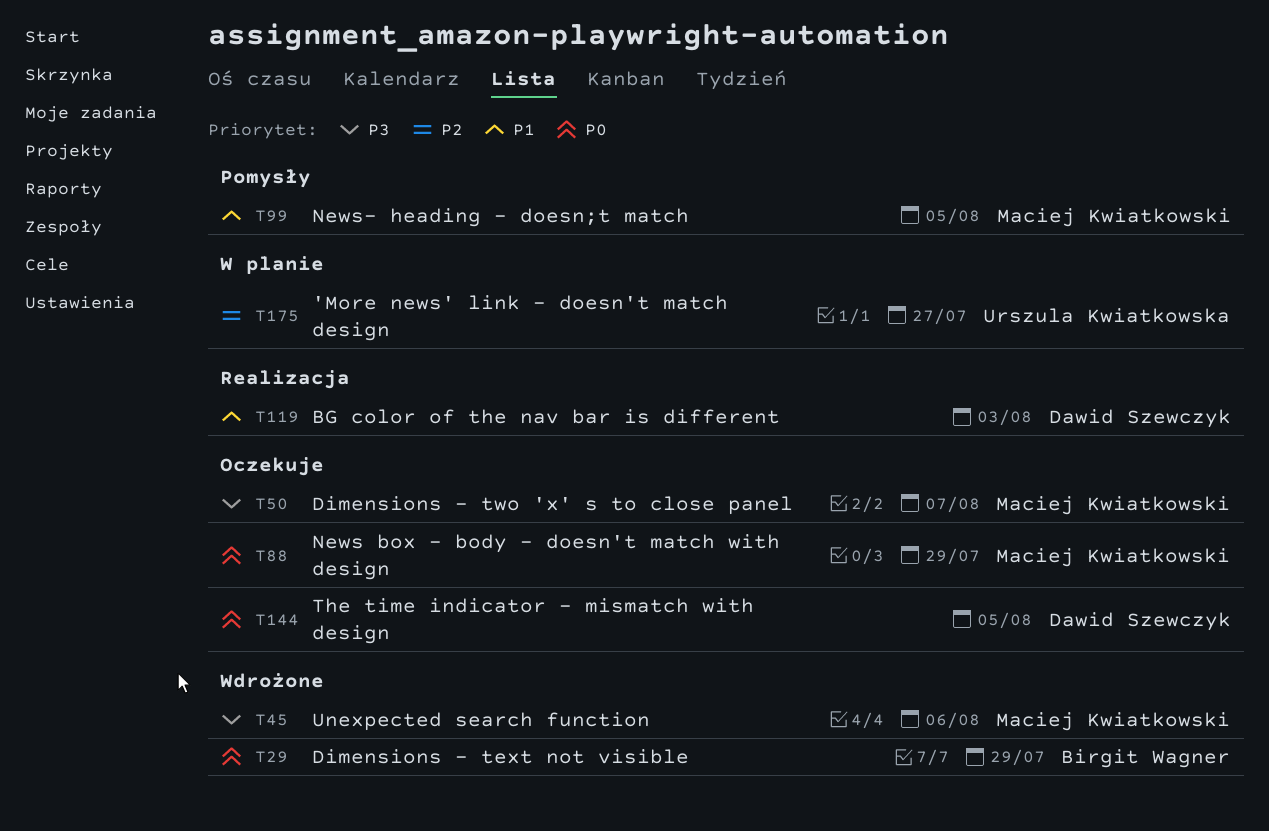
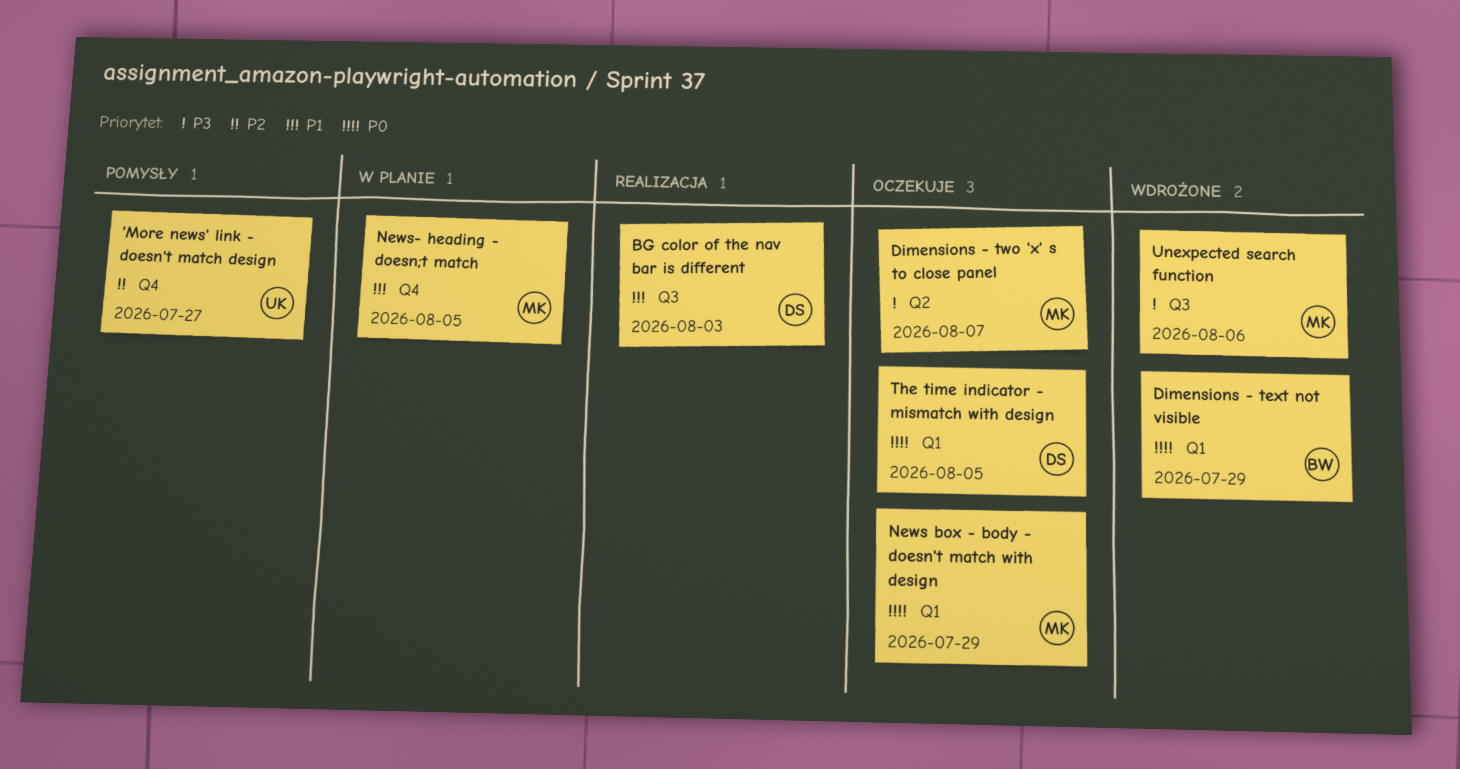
'More news' link - doesn't match design, status: W planie -> Pomysły
News- heading - doesn;t match, status: Pomysły -> W planie

